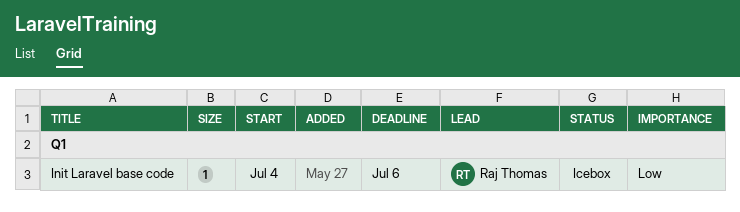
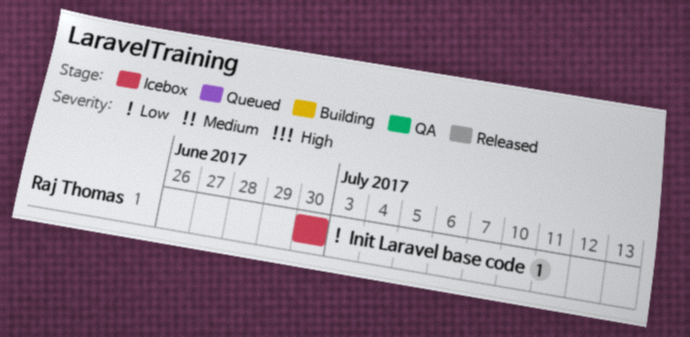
Init Laravel base code, start: Jul 4 -> Jun 30
Init Laravel base code, due: Jul 6 -> Jun 30

